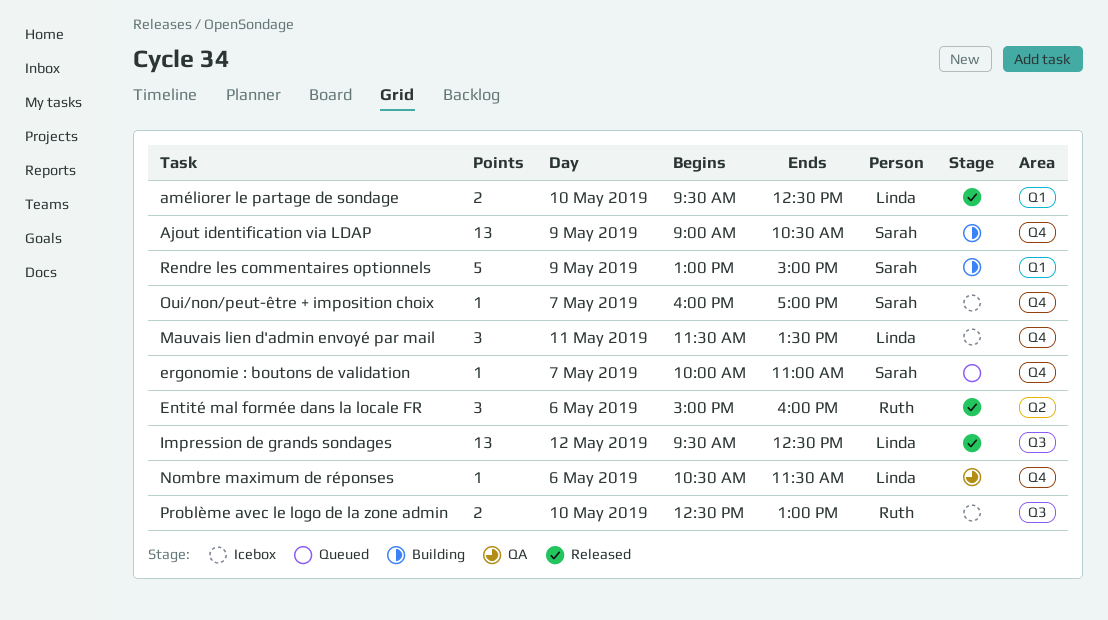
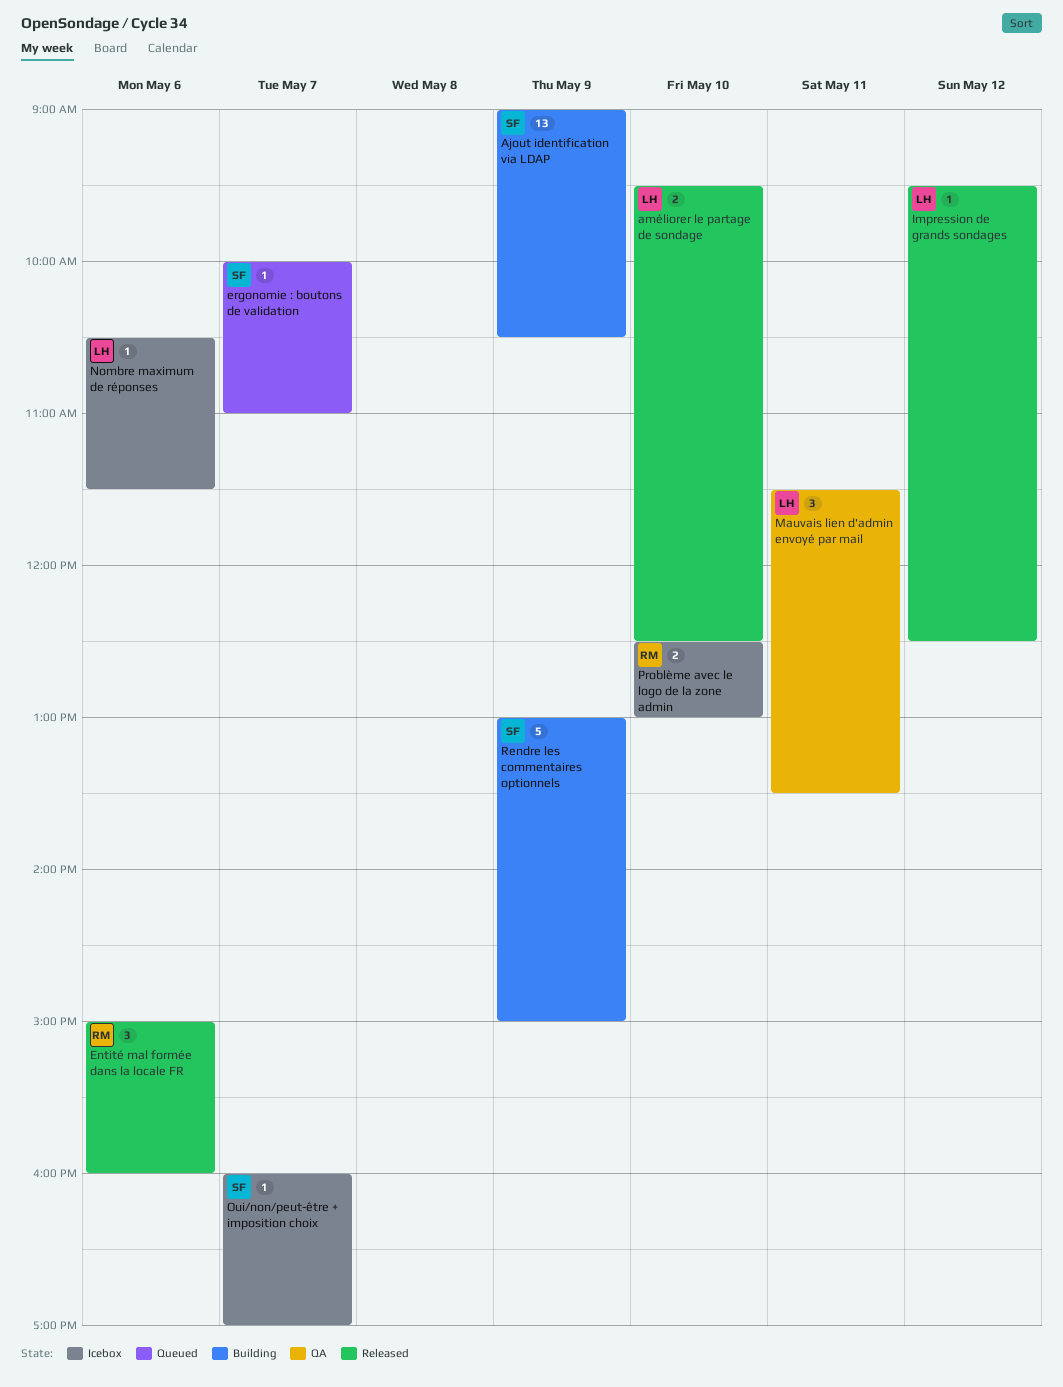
Impression de grands sondages, estimate: 13 -> 1
Mauvais lien d'admin envoyé par mail, status: Icebox -> QA
Nombre maximum de réponses, status: QA -> Icebox

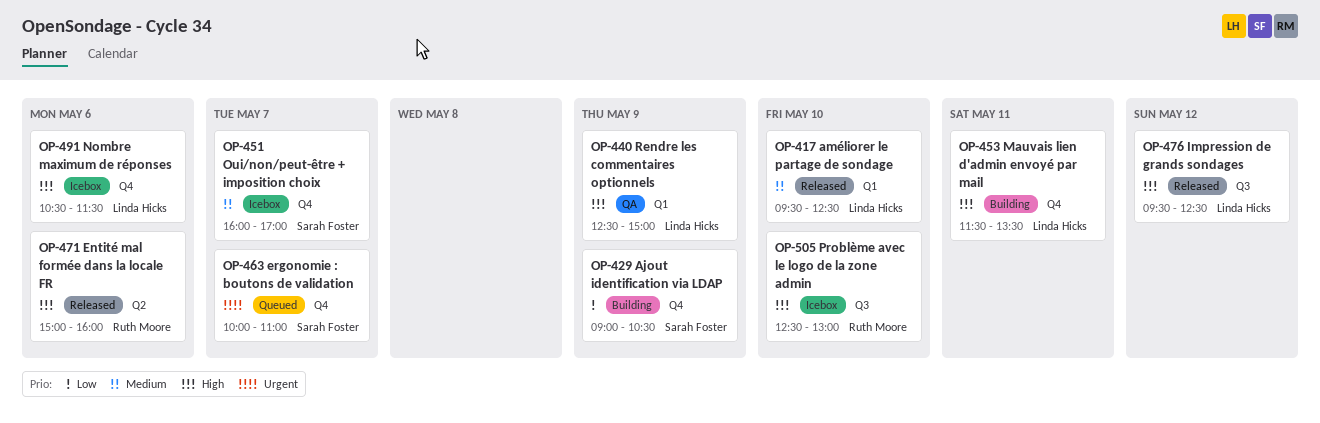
Mauvais lien d'admin envoyé par mail, status: QA -> Building
Rendre les commentaires optionnels, status: Building -> QA
Rendre les commentaires optionnels, owner: Sarah Foster -> Linda Hicks
Rendre les commentaires optionnels, begins: 13:00 -> 12:30

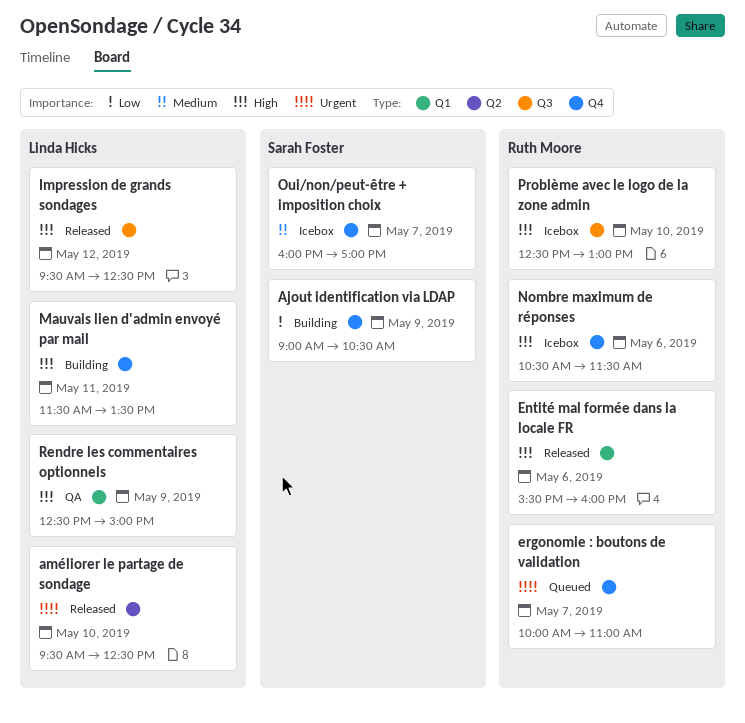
améliorer le partage de sondage, priority: Medium -> Urgent
améliorer le partage de sondage, label: Q1 -> Q2
Entité mal formée dans la locale FR, label: Q2 -> Q1
Entité mal formée dans la locale FR, begins: 15:00 -> 15:30
ergonomie : boutons de validation, owner: Sarah Foster -> Ruth Moore
Nombre maximum de réponses, owner: Linda Hicks -> Ruth Moore

